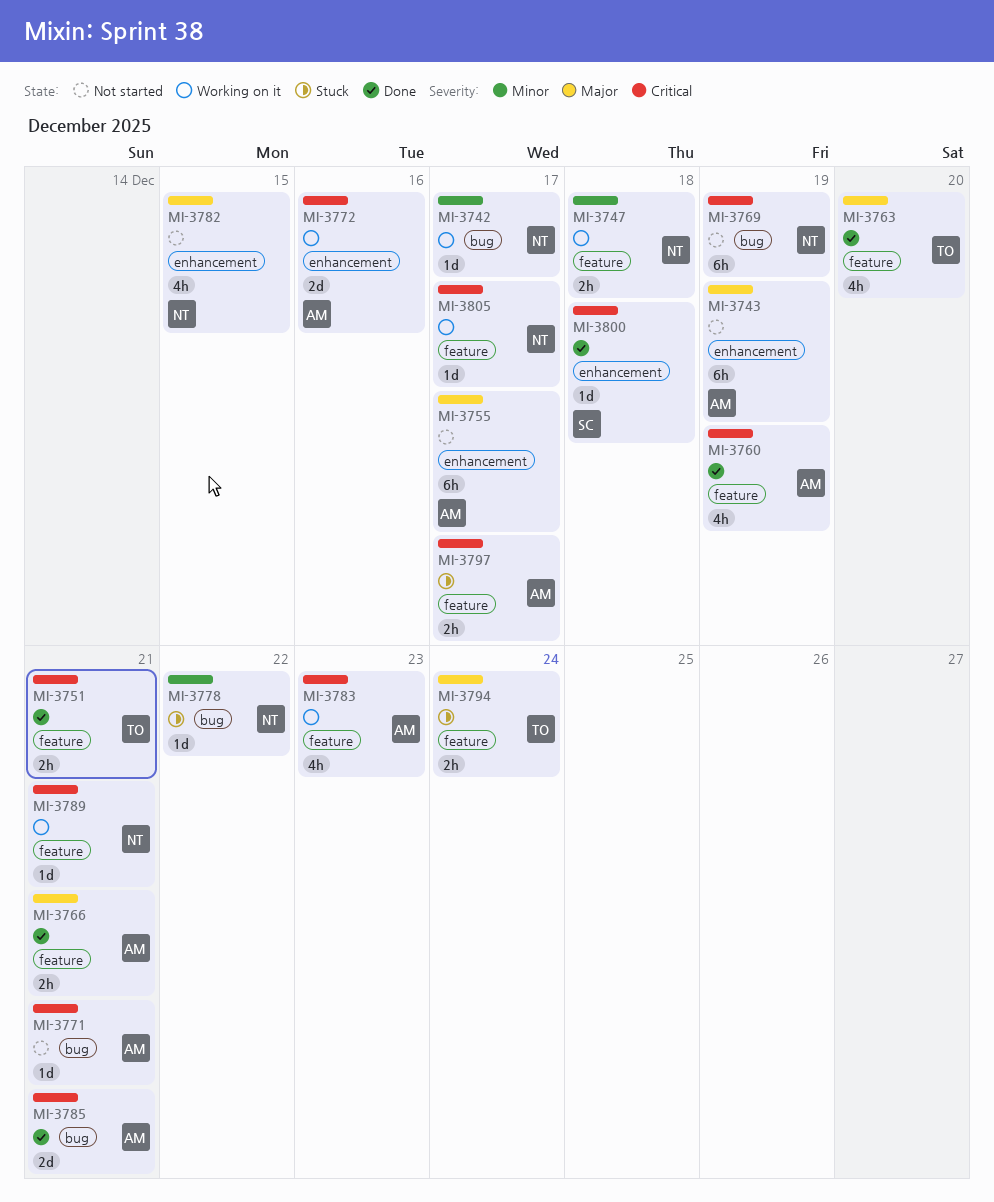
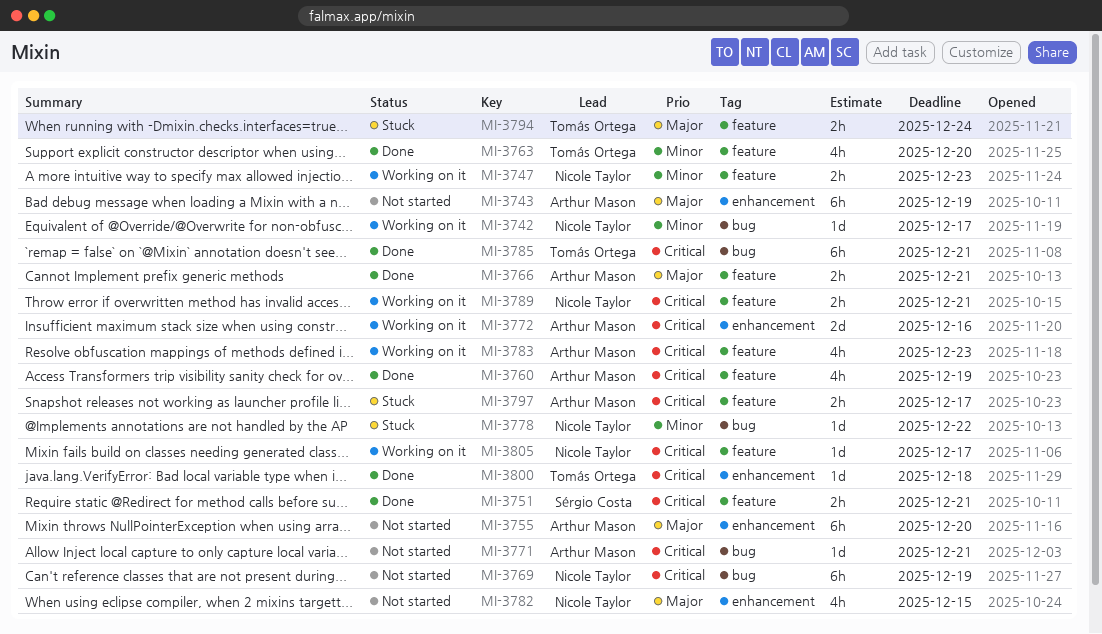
MI-3747, due: Dec 18 -> Dec 23
MI-3751, owner: Tomás Ortega -> Sérgio Costa
MI-3755, due: Dec 17 -> Dec 20
MI-3763, priority: Major -> Minor
MI-3785, owner: Arthur Mason -> Tomás Ortega
MI-3785, estimate: 2d -> 6h
MI-3789, estimate: 1d -> 2h
MI-3800, owner: Sérgio Costa -> Tomás Ortega

